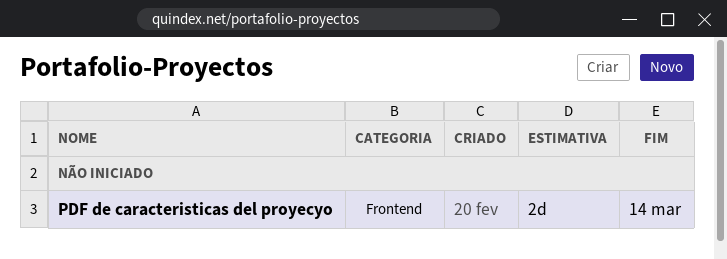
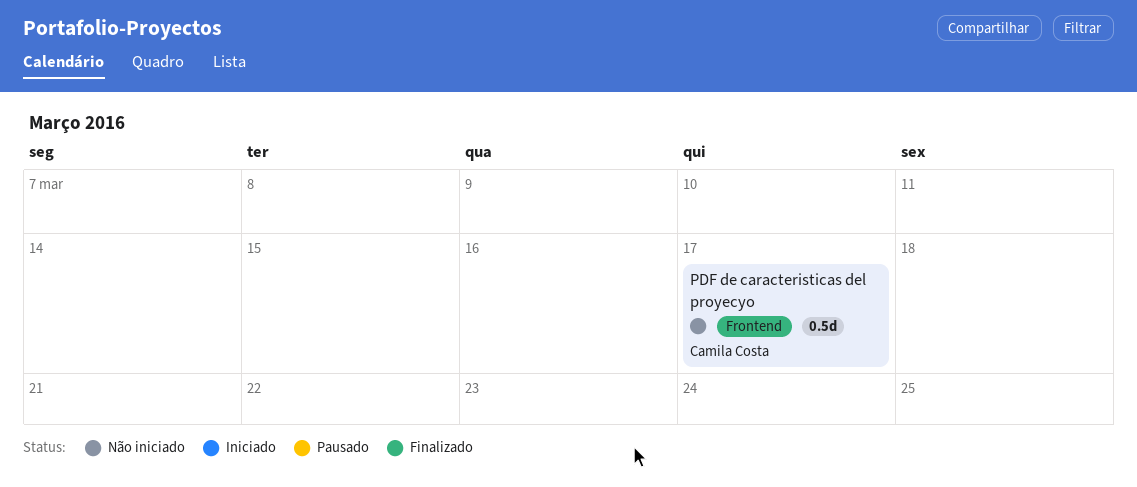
PDF de caracteristicas del proyecyo, estimate: 2d -> 0.5d
PDF de caracteristicas del proyecyo, due: Mar 14 -> Mar 17

